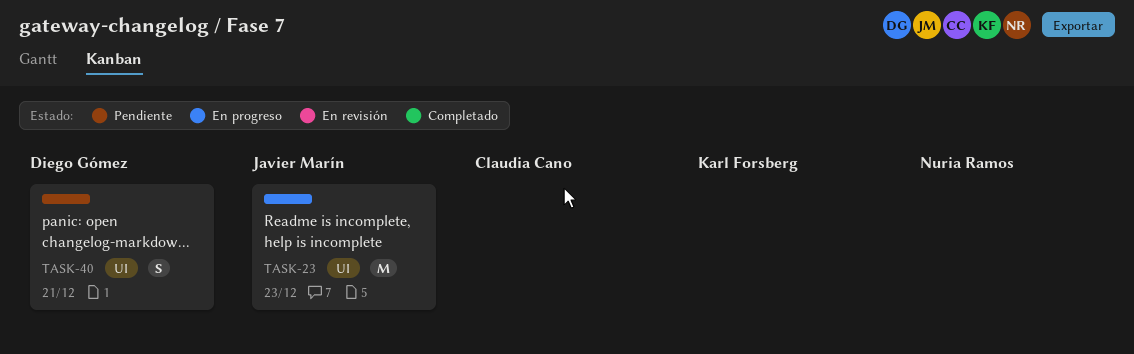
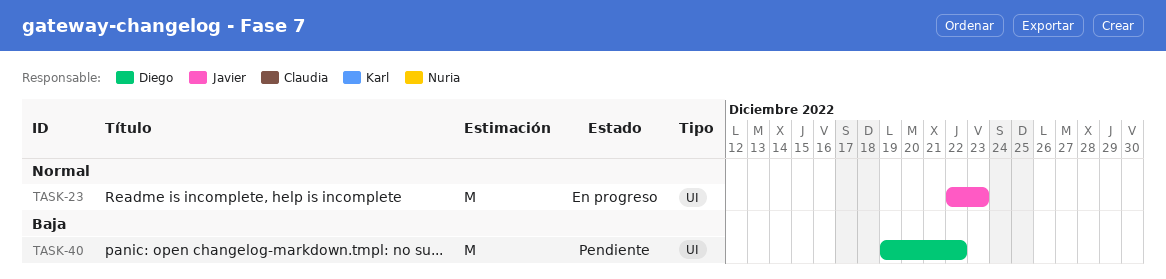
TASK-40, estimate: S -> M
TASK-40, due: Dec 21 -> Dec 22

